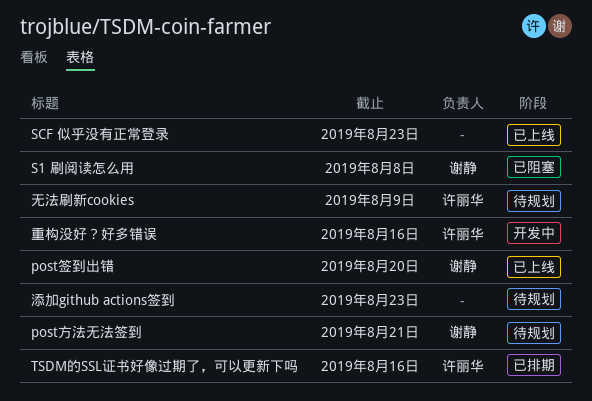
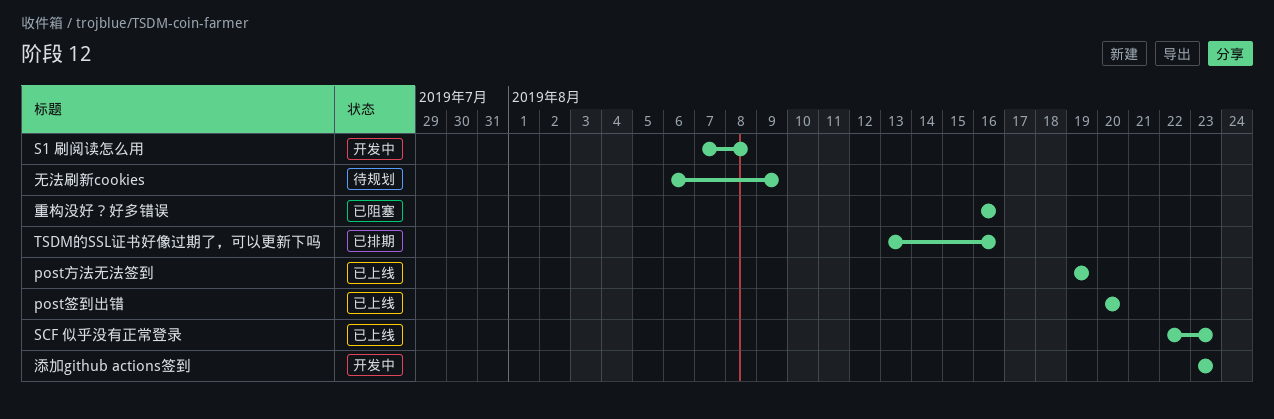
post方法无法签到, status: 待规划 -> 已上线
post方法无法签到, due: Aug 21 -> Aug 19
S1 刷阅读怎么用, status: 已阻塞 -> 开发中
添加github actions签到, status: 待规划 -> 开发中
重构没好？好多错误, status: 开发中 -> 已阻塞

